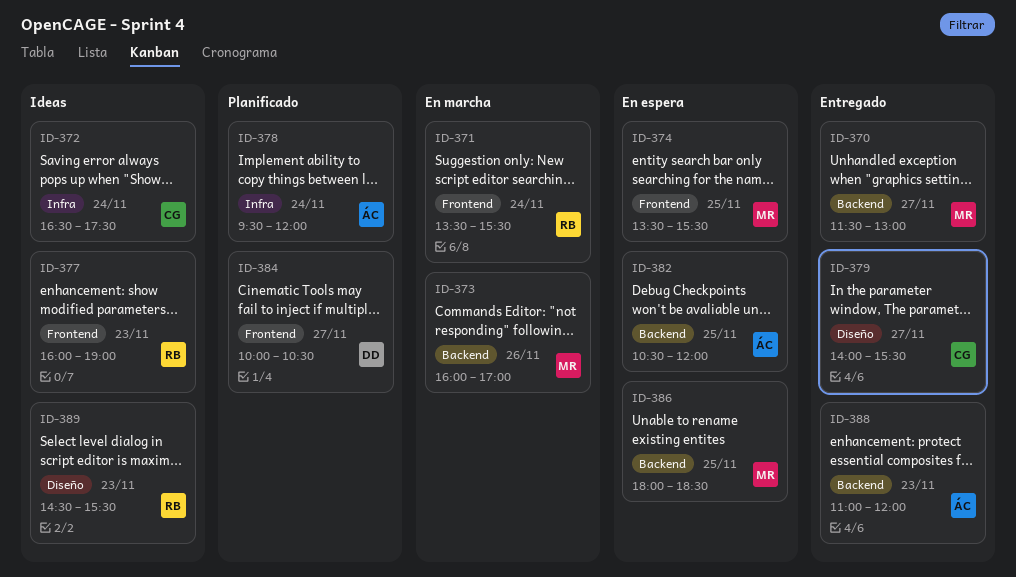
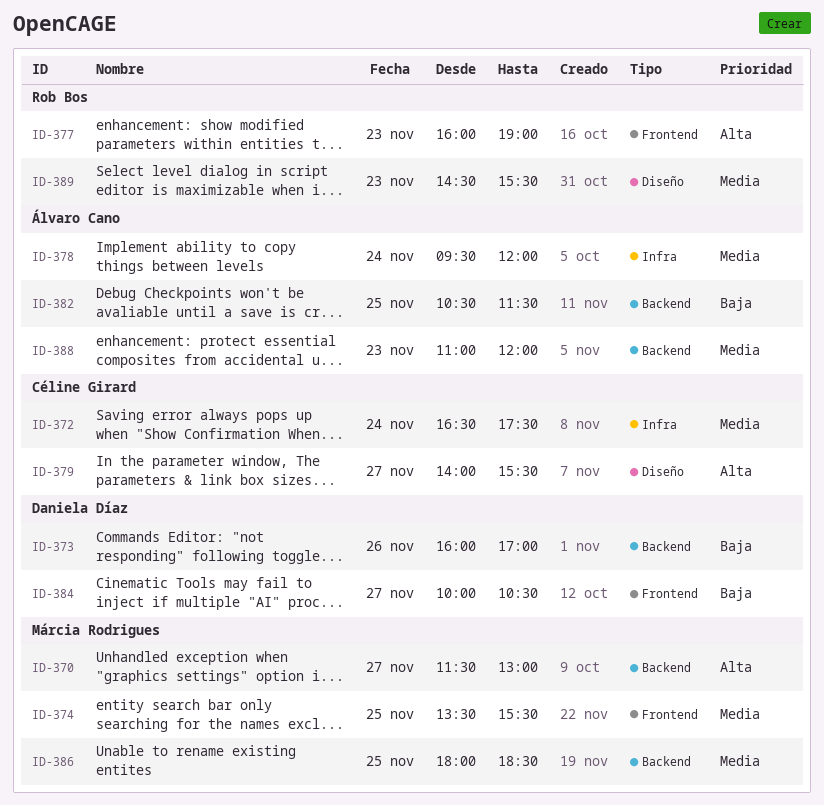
ID-371: present -> none
ID-373, owner: Márcia Rodrigues -> Daniela Díaz
ID-382, ends: 12:00 -> 11:30

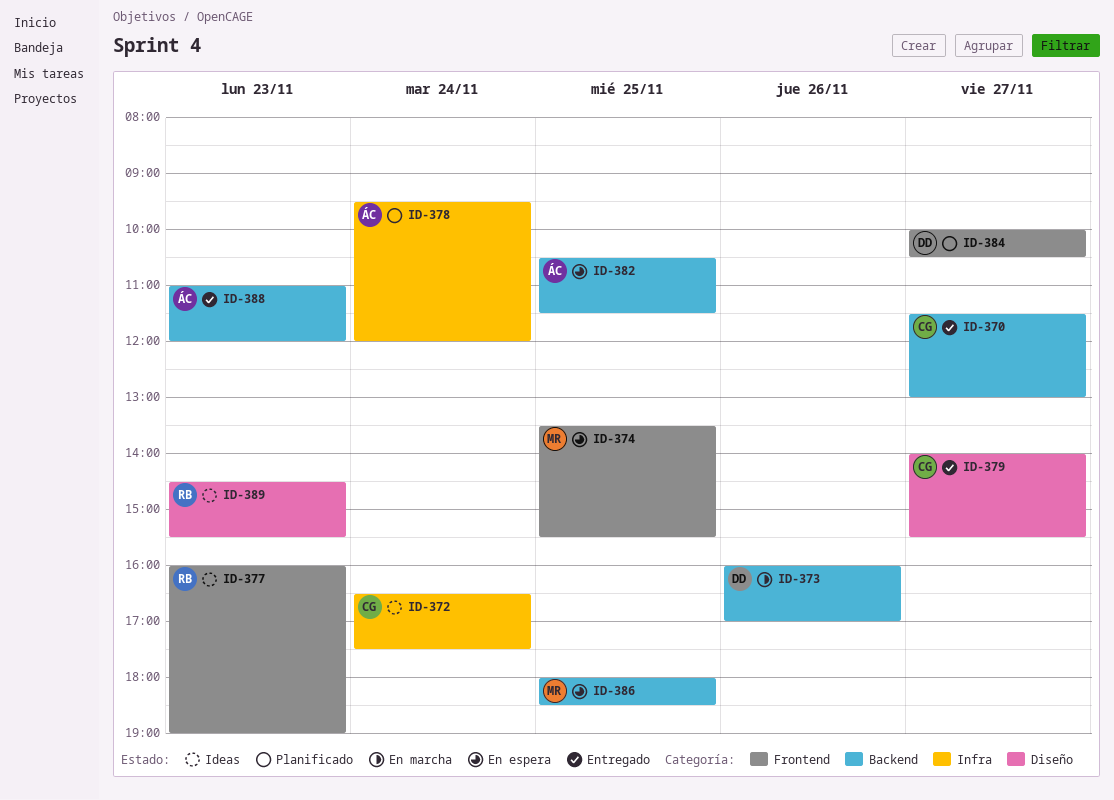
ID-370, owner: Márcia Rodrigues -> Céline Girard

